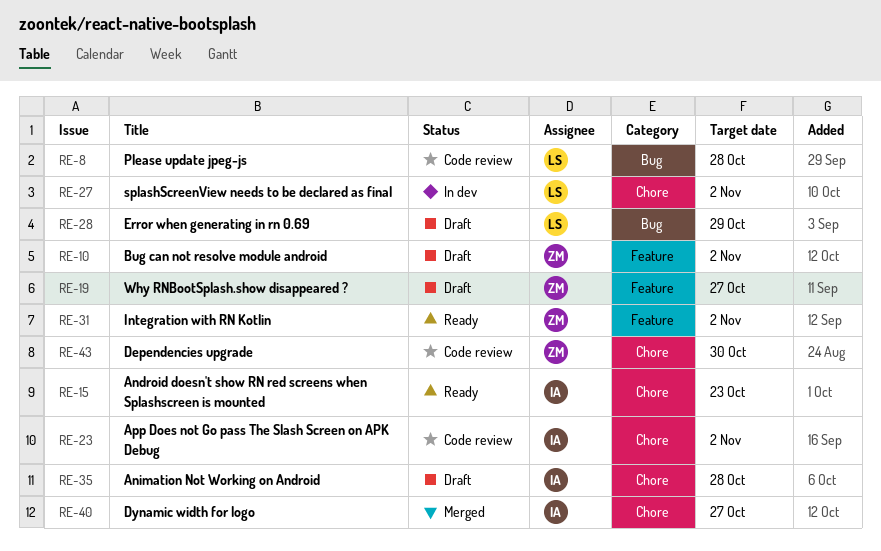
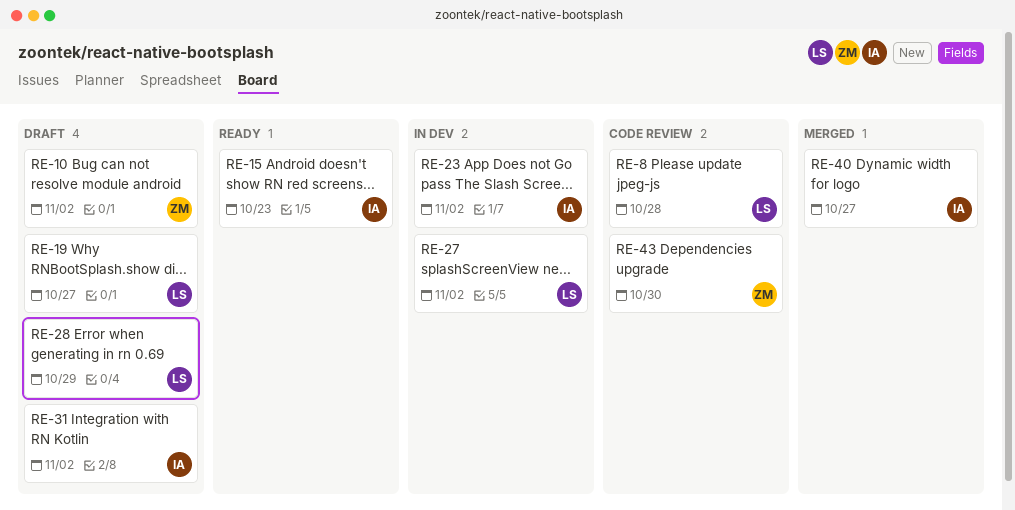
RE-19, owner: ZM -> LS
RE-23, status: Code review -> In dev
RE-31, status: Ready -> Draft
RE-31, owner: ZM -> IA
RE-35: present -> none

